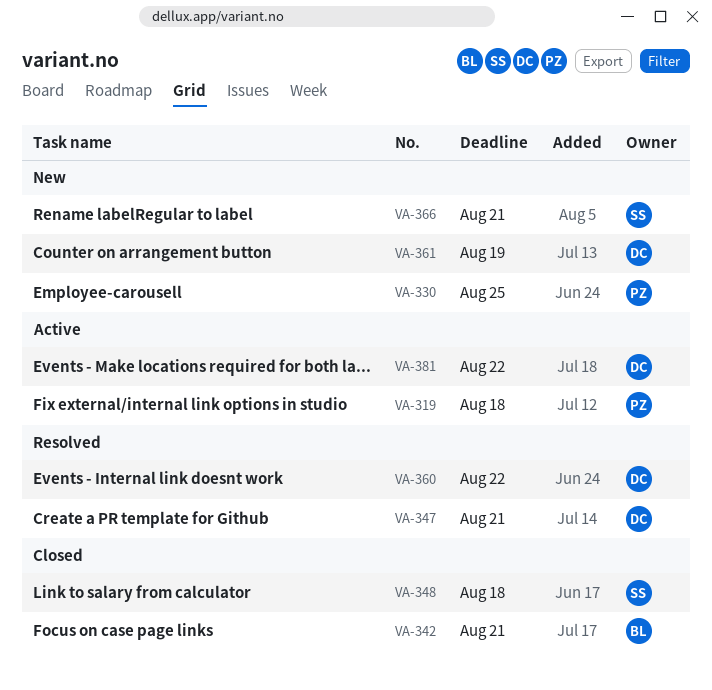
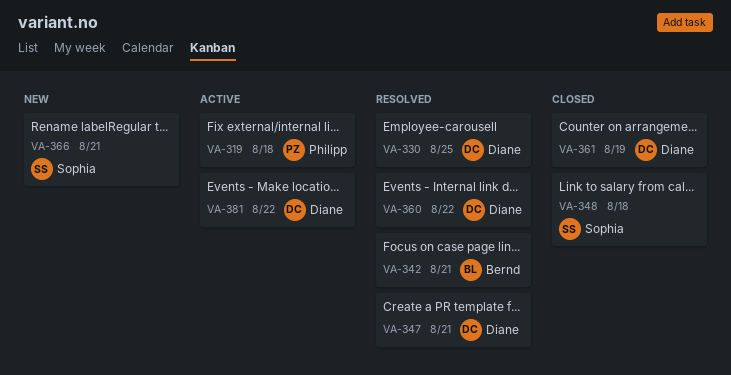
VA-330, status: New -> Resolved
VA-330, owner: Philipp -> Diane
VA-342, status: Closed -> Resolved
VA-361, status: New -> Closed

